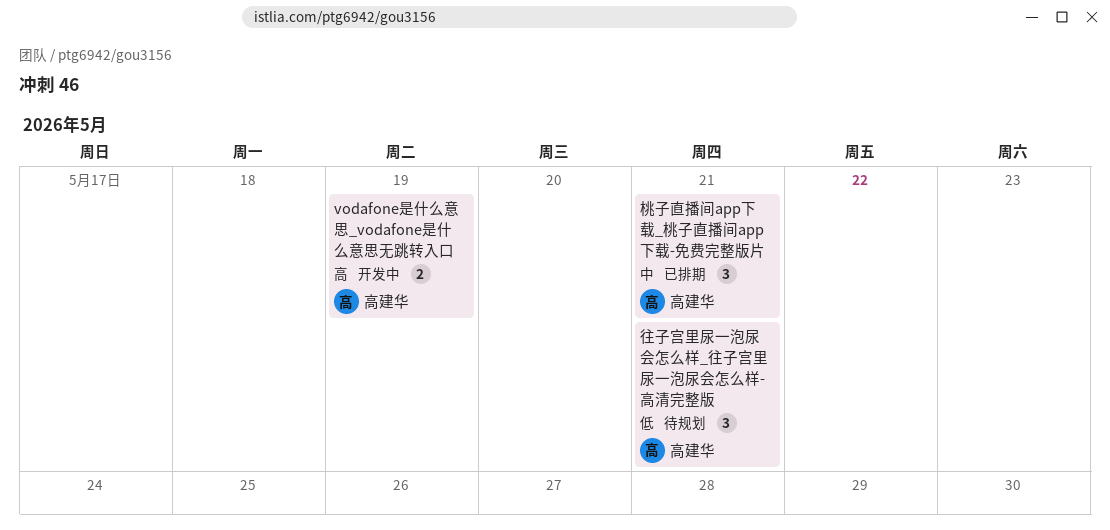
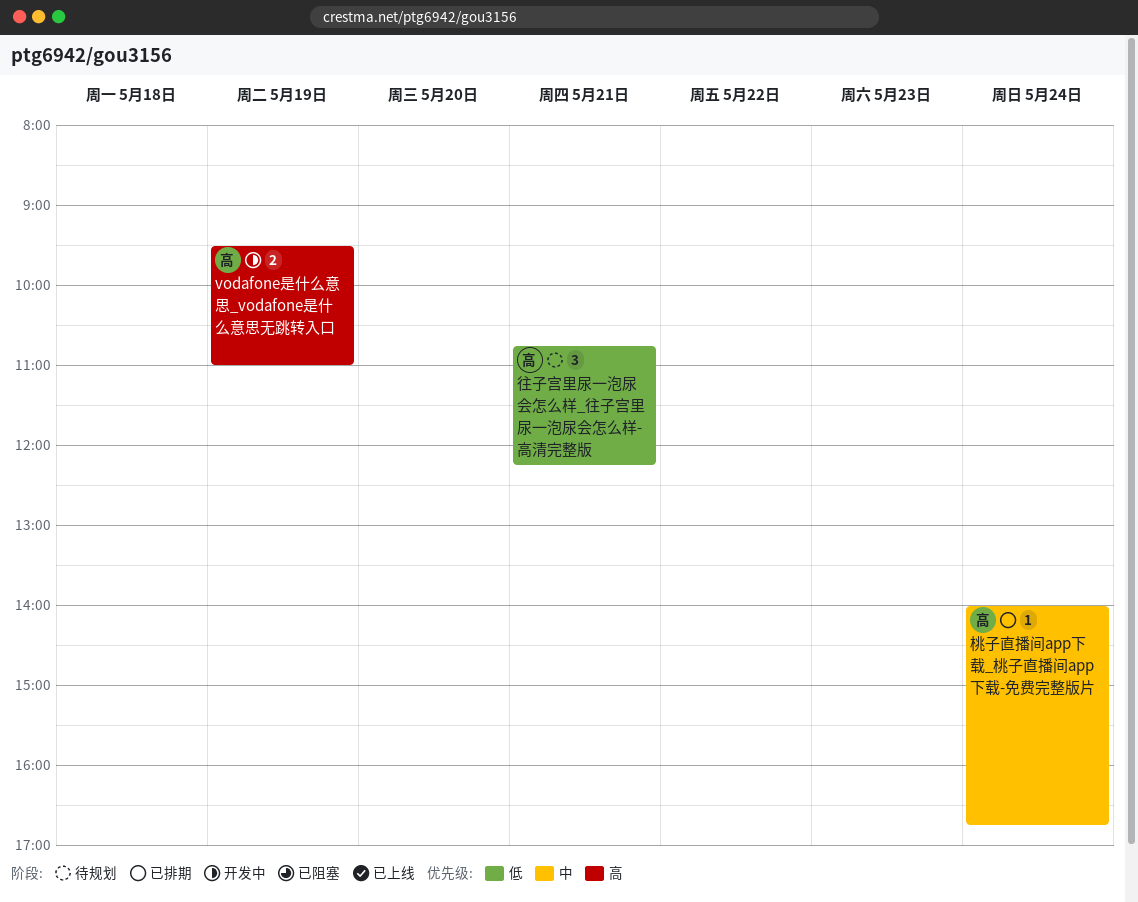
桃子直播间app下载_桃子直播间app下载-免费完整版片, estimate: 3 -> 1
桃子直播间app下载_桃子直播间app下载-免费完整版片, day: May 21 -> May 24

